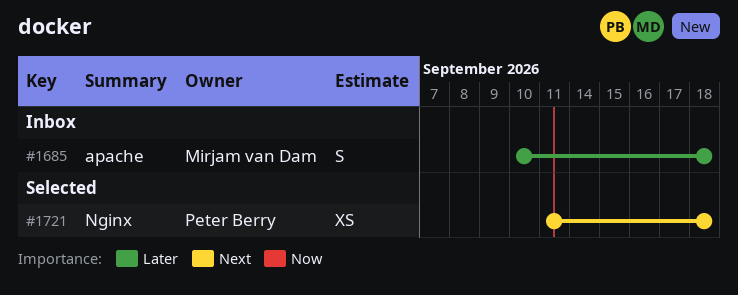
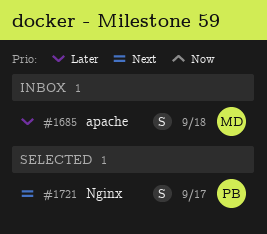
#1721, estimate: XS -> S
#1721, due: Sep 18 -> Sep 17

